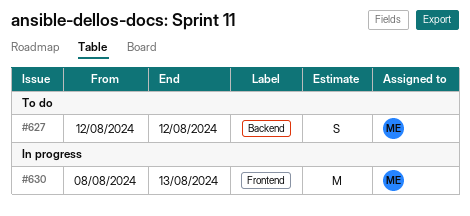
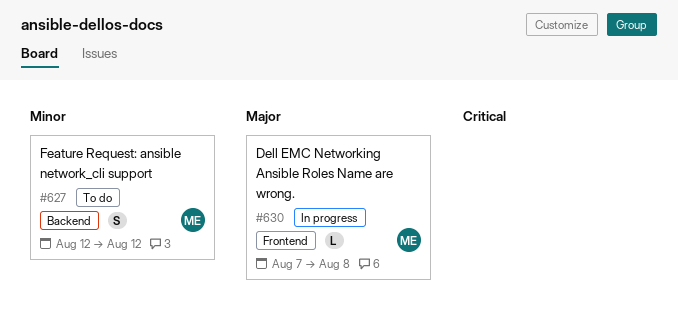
#630, estimate: M -> L
#630, start: Aug 8 -> Aug 7
#630, due: Aug 13 -> Aug 8

